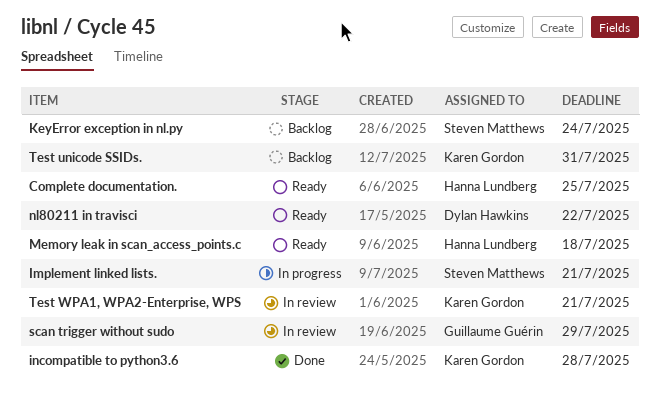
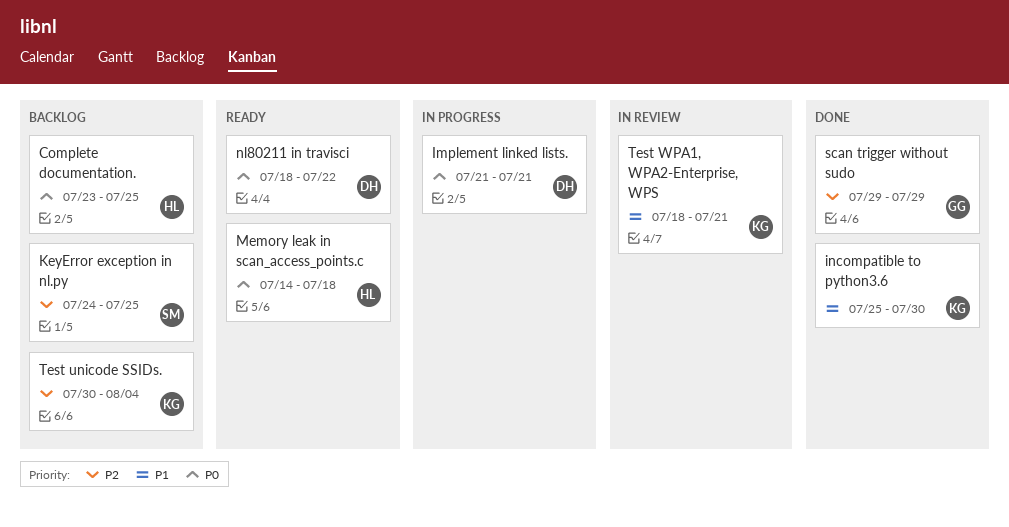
Complete documentation., status: Ready -> Backlog
Implement linked lists., owner: Steven Matthews -> Dylan Hawkins
incompatible to python3.6, due: Jul 28 -> Jul 30
KeyError exception in nl.py, due: Jul 24 -> Jul 25
scan trigger without sudo, status: In review -> Done
Test unicode SSIDs., due: Jul 31 -> Aug 4

